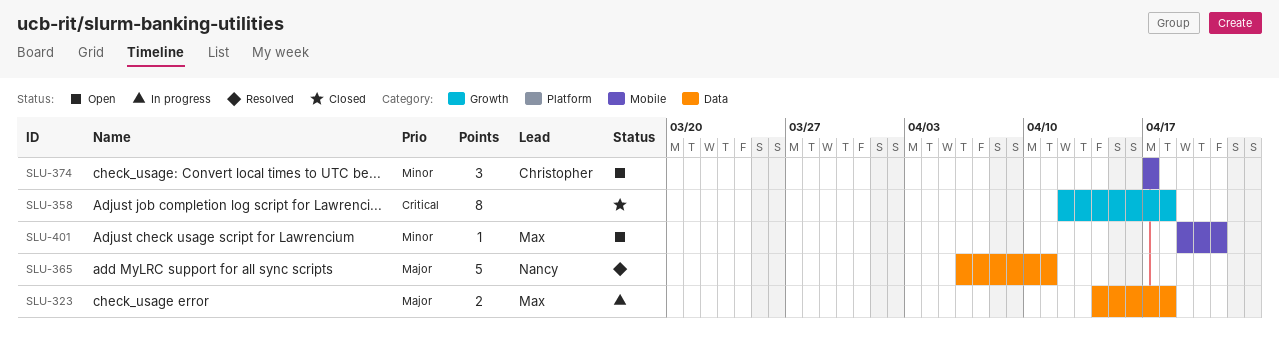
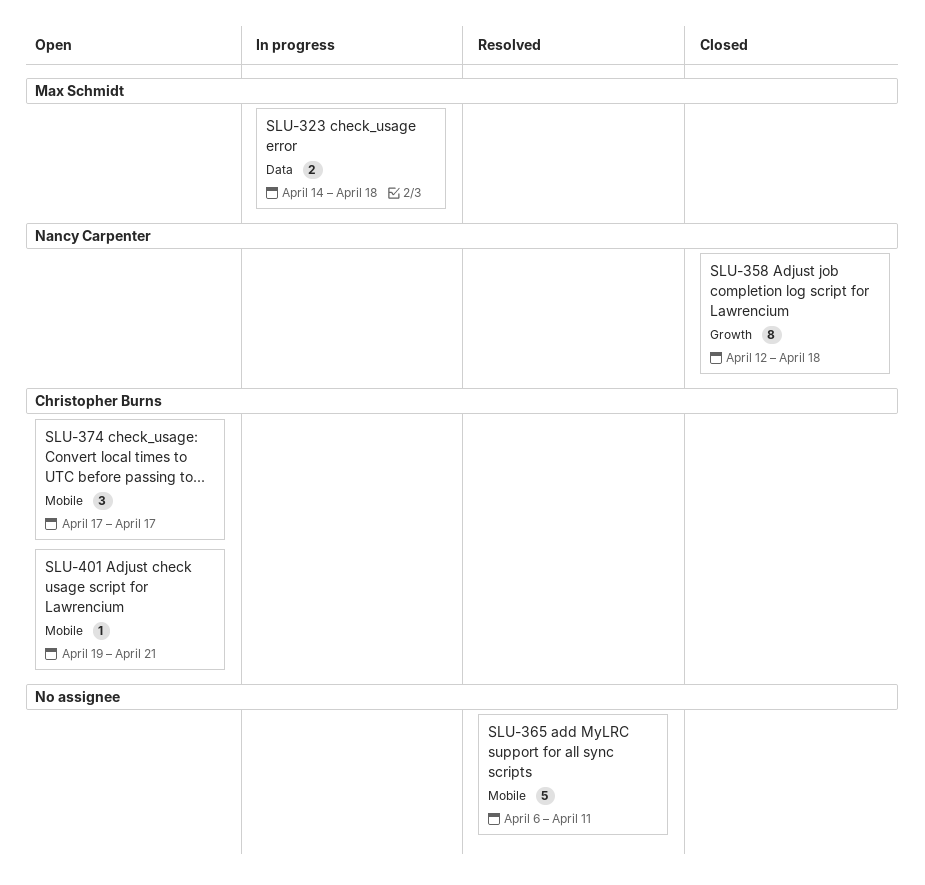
SLU-358, owner: none -> Nancy Carpenter
SLU-365, owner: Nancy Carpenter -> none
SLU-365, label: Data -> Mobile
SLU-401, owner: Max Schmidt -> Christopher Burns

